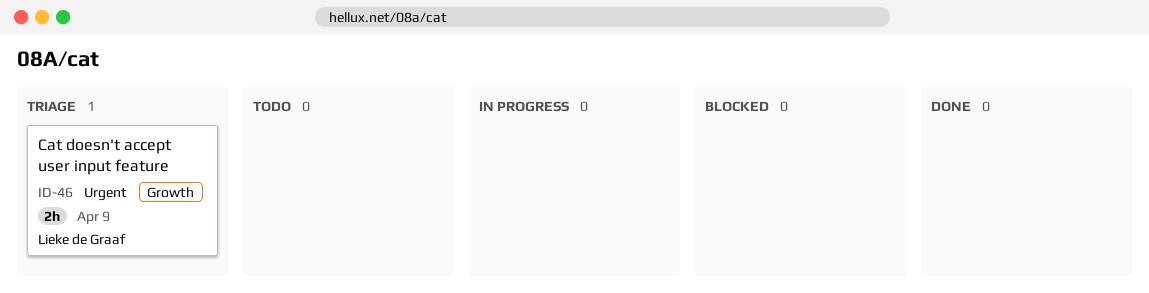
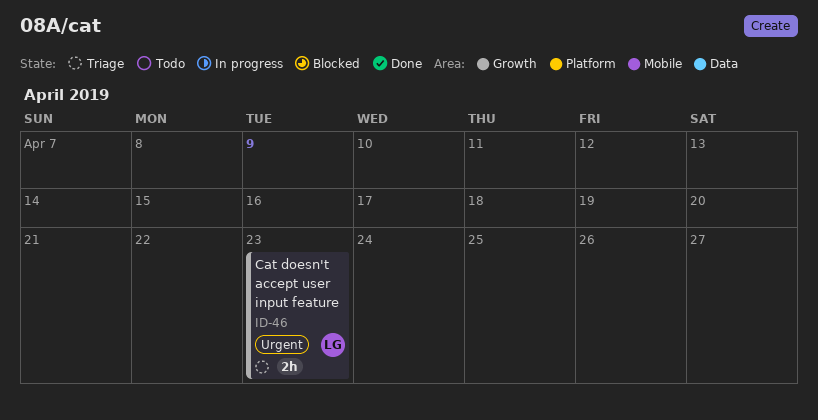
ID-46, due: Apr 9 -> Apr 23

